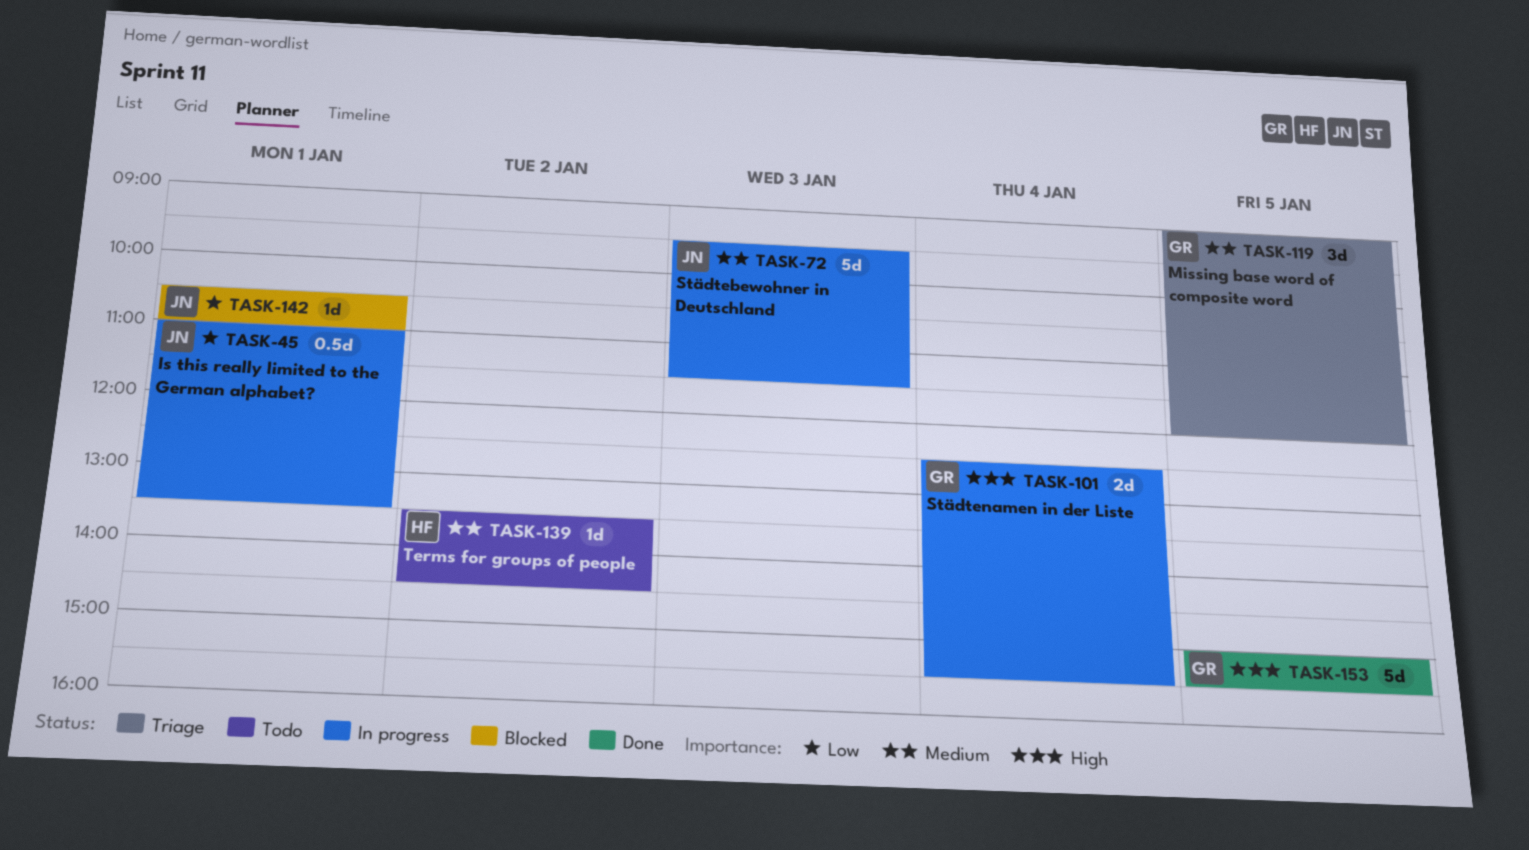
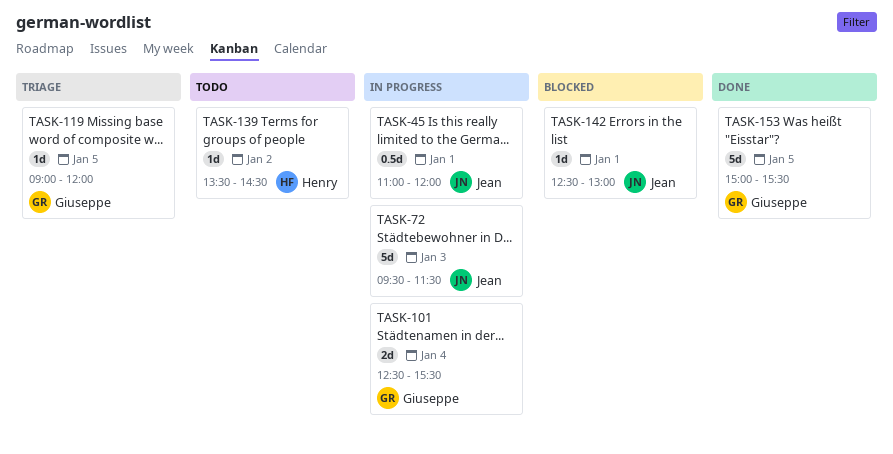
TASK-45, ends: 13:30 -> 12:00
TASK-119, estimate: 3d -> 1d
TASK-142, begins: 10:30 -> 12:30
TASK-142, ends: 11:00 -> 13:00

